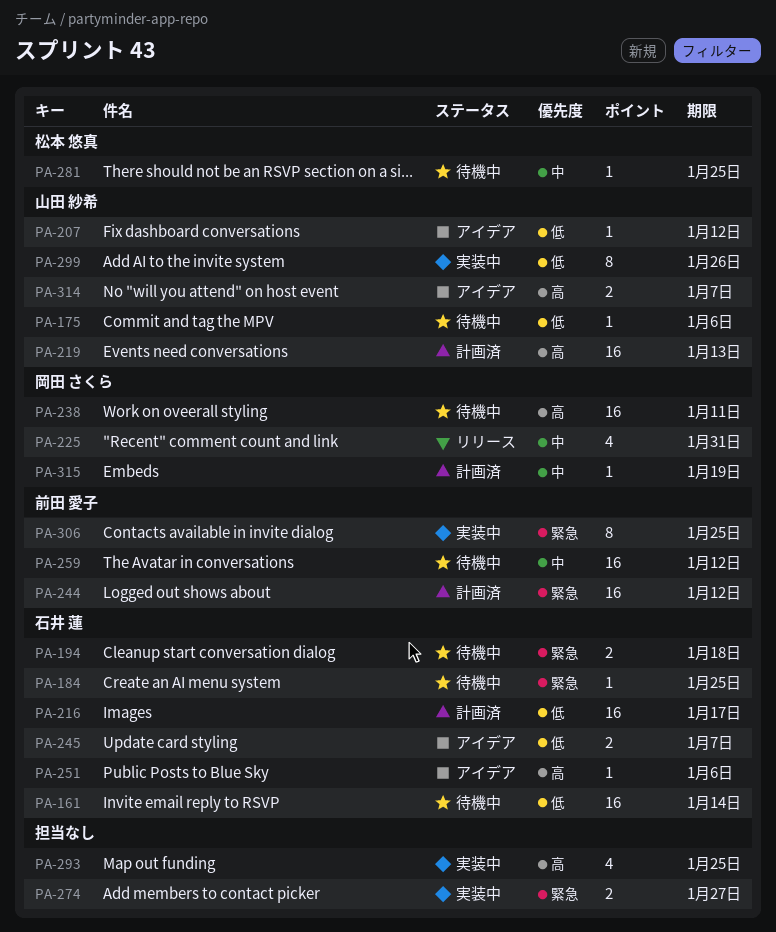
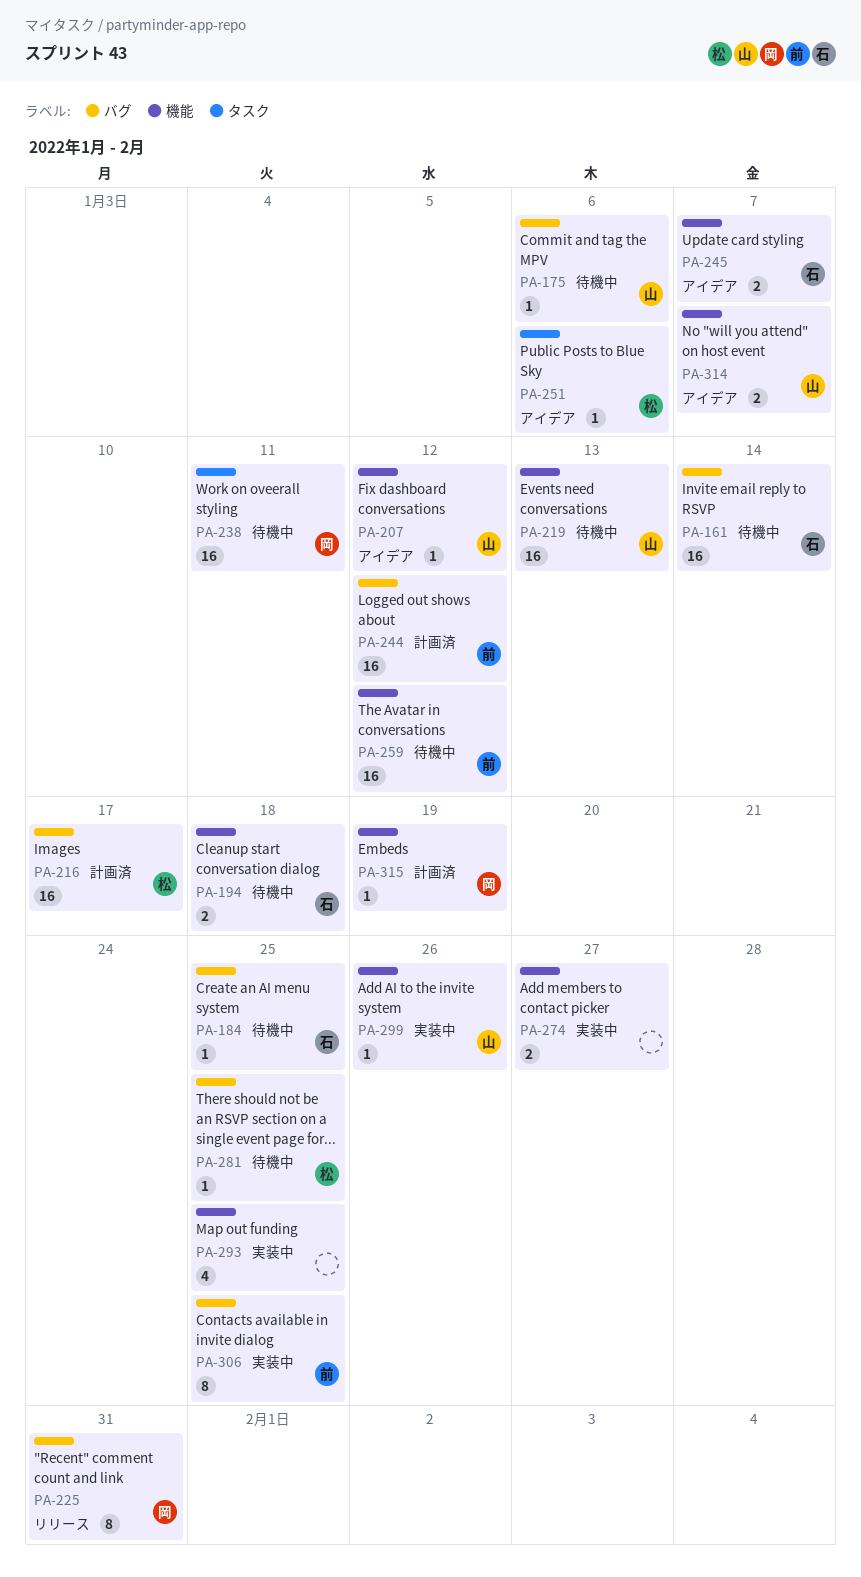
PA-216, owner: 石井 蓮 -> 松本 悠真
PA-219, status: 計画済 -> 待機中
PA-225, estimate: 4 -> 8
PA-251, owner: 石井 蓮 -> 松本 悠真
PA-299, estimate: 8 -> 1

